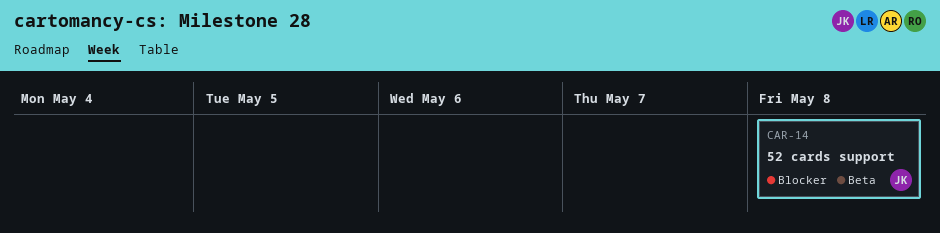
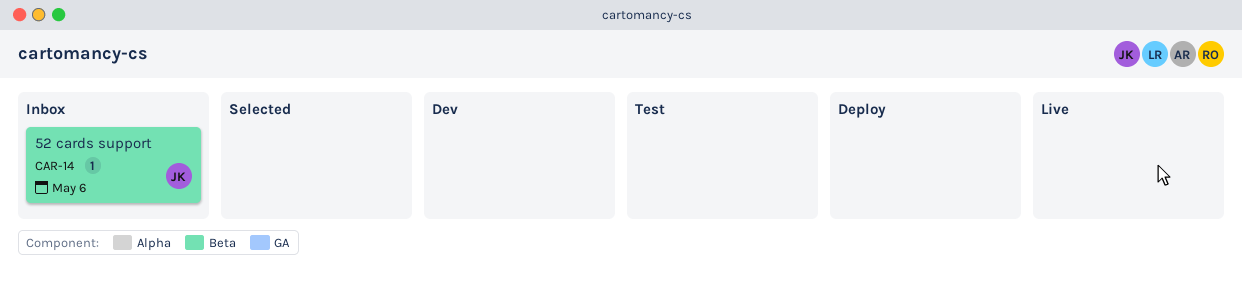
CAR-14, due: May 8 -> May 6

